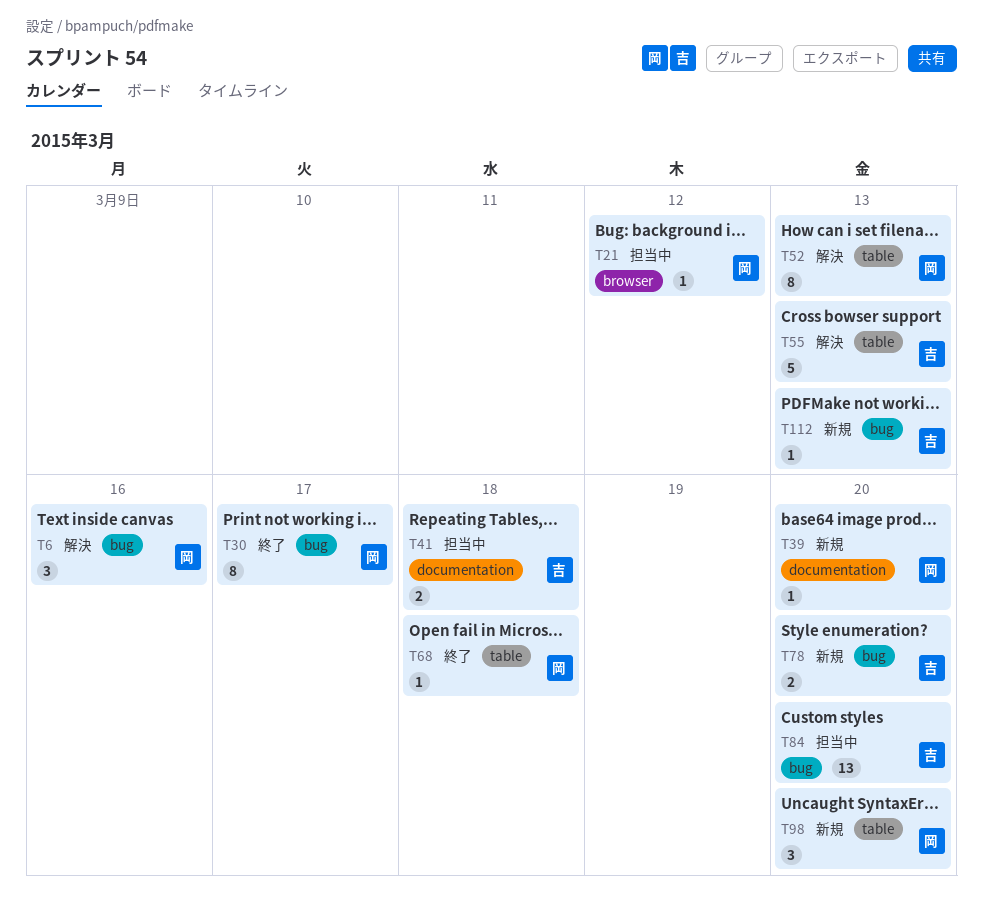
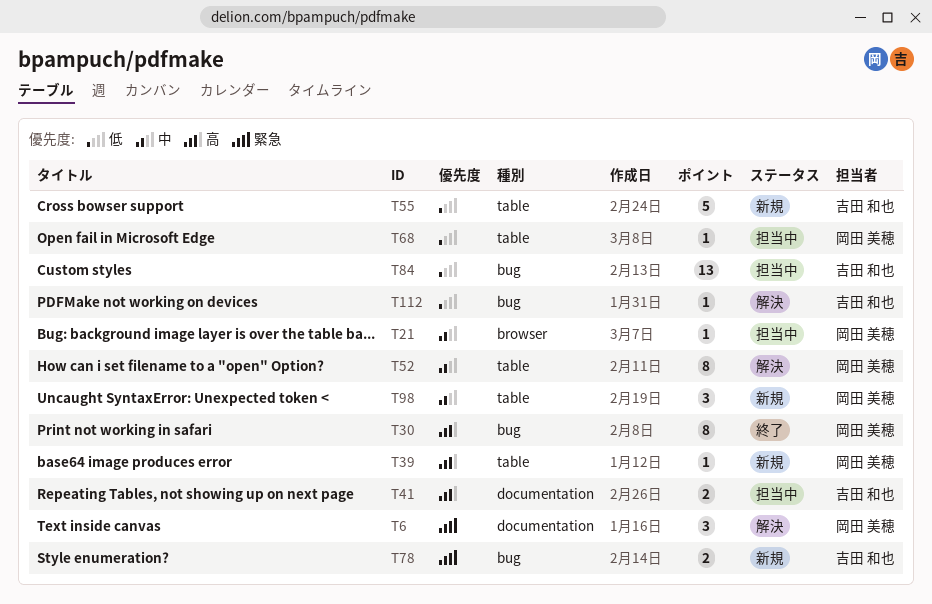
T6, label: bug -> documentation
T39, label: documentation -> table
T55, status: 解決 -> 新規
T68, status: 終了 -> 担当中
T112, status: 新規 -> 解決

